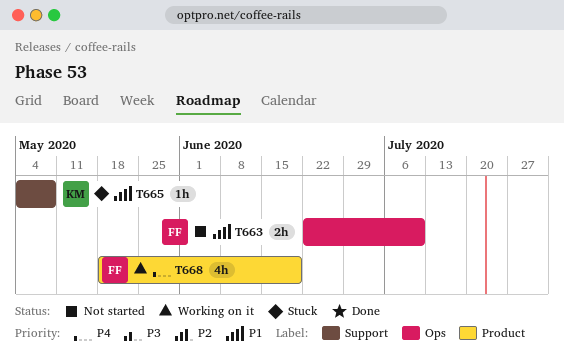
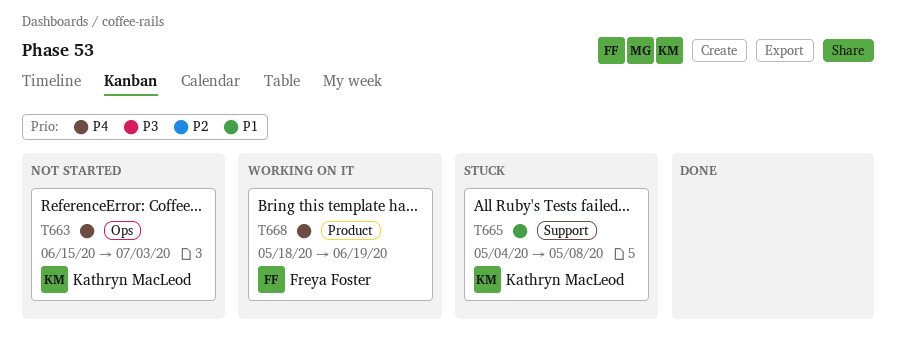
T663, owner: Freya Foster -> Kathryn MacLeod
T663, priority: P1 -> P4
T663, start: Jun 22 -> Jun 15
T663, due: Jul 10 -> Jul 3

